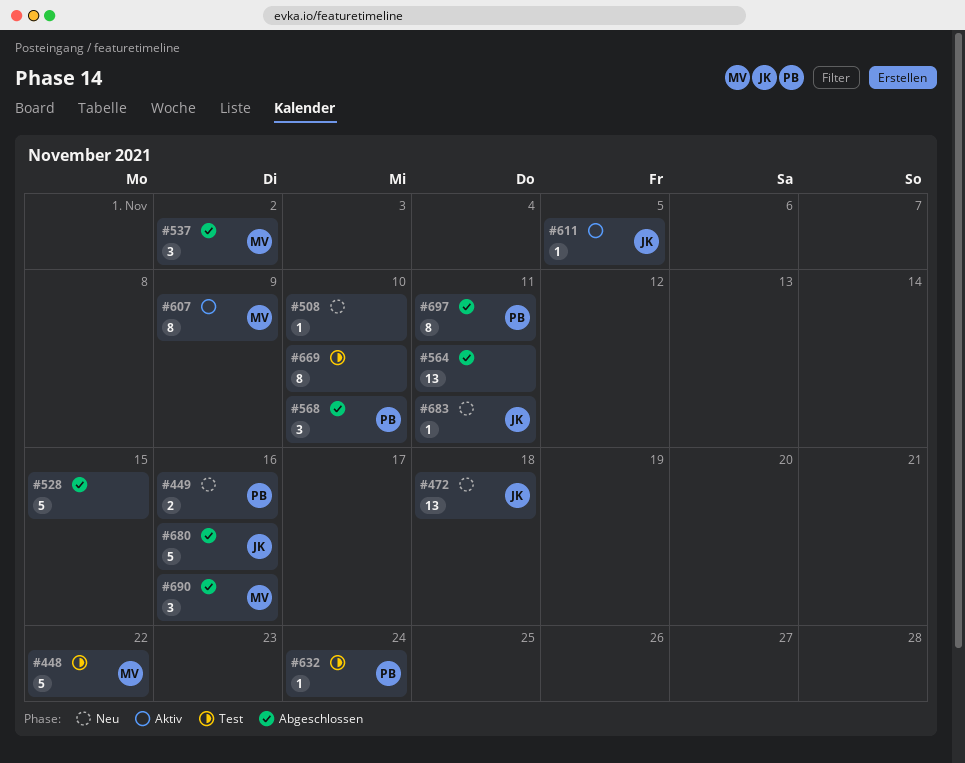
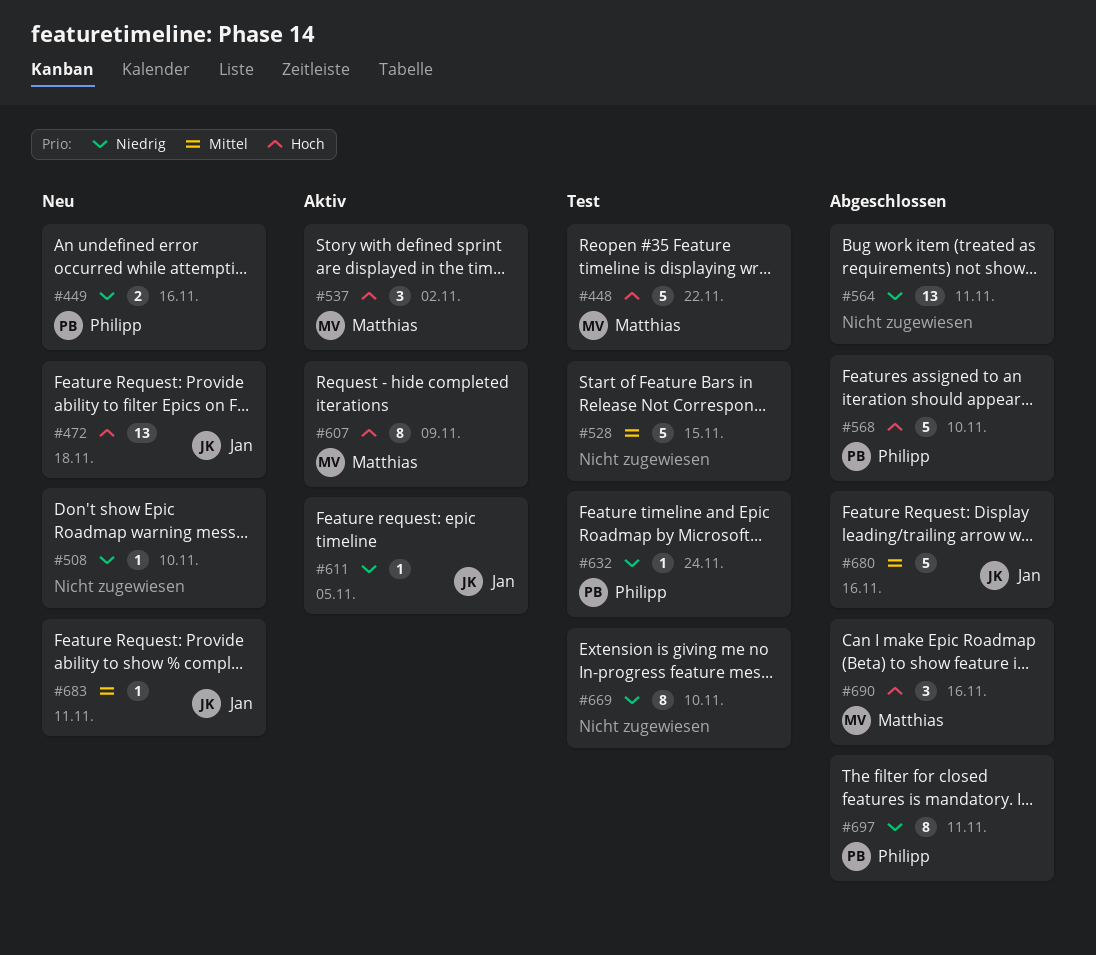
#528, status: Abgeschlossen -> Test
#537, status: Abgeschlossen -> Aktiv
#568, estimate: 3 -> 5

